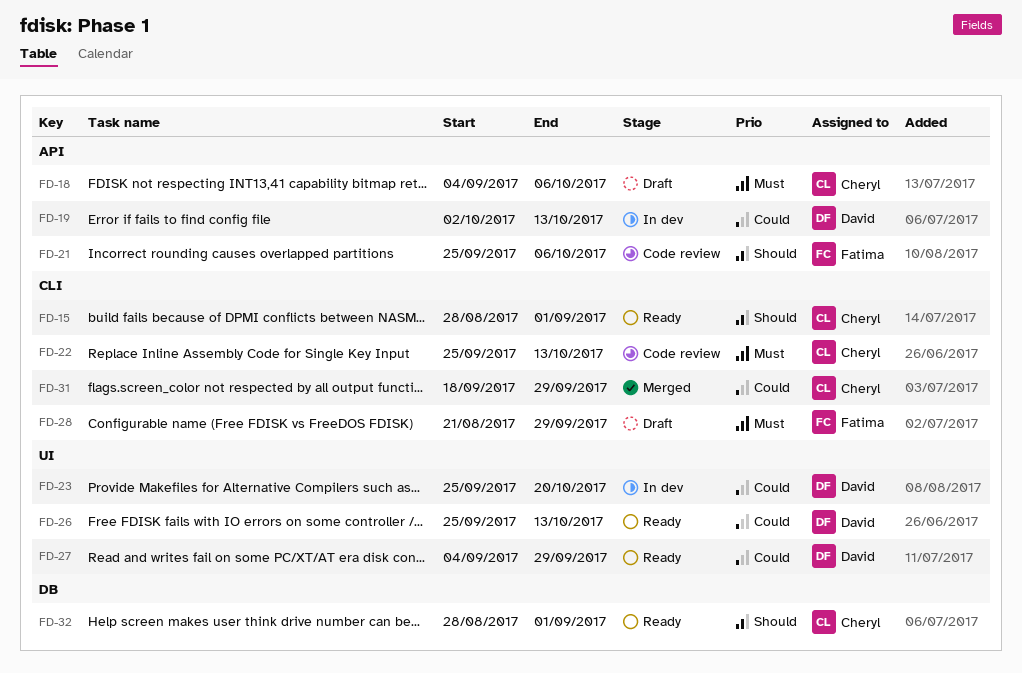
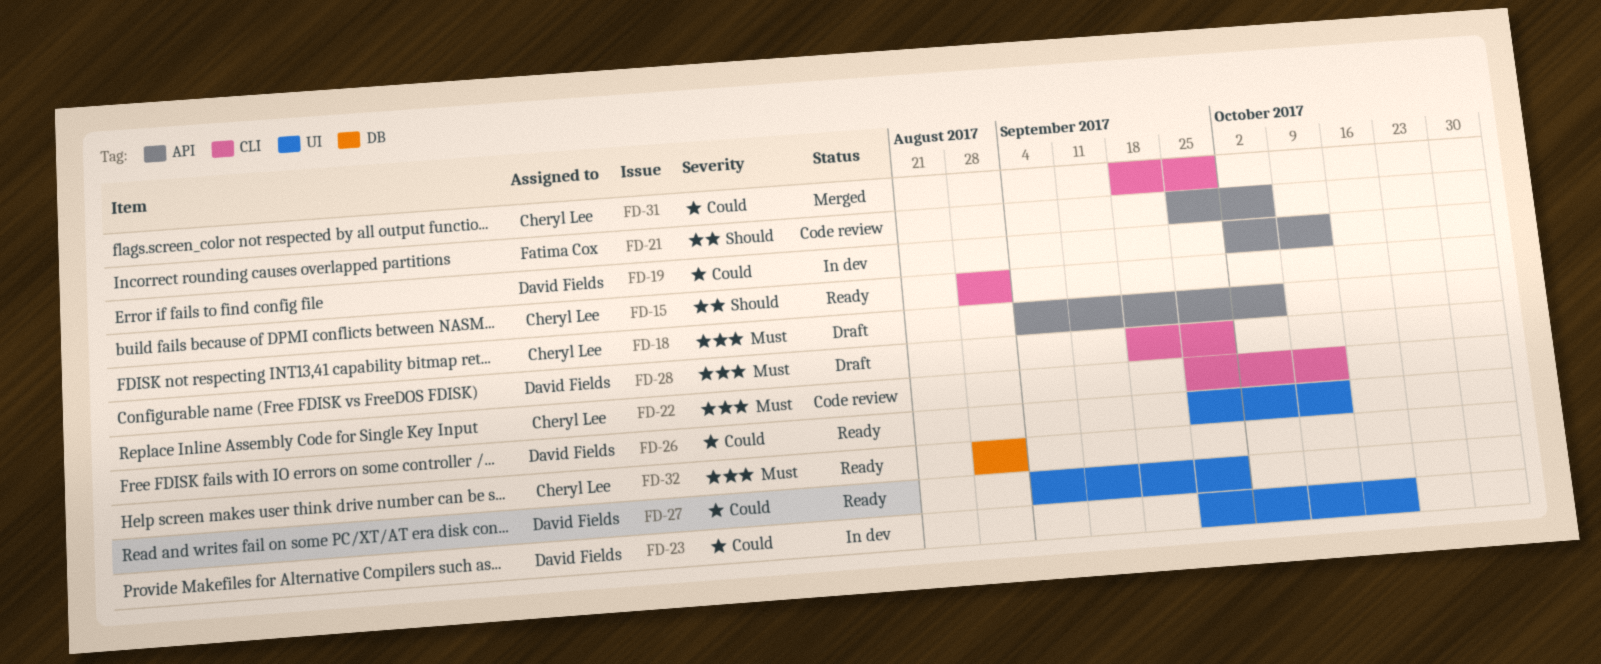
FD-28, owner: Fatima Cox -> David Fields
FD-28, start: Aug 21 -> Sep 18
FD-32, priority: Should -> Must

